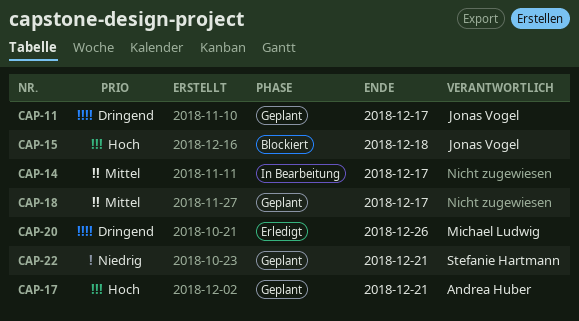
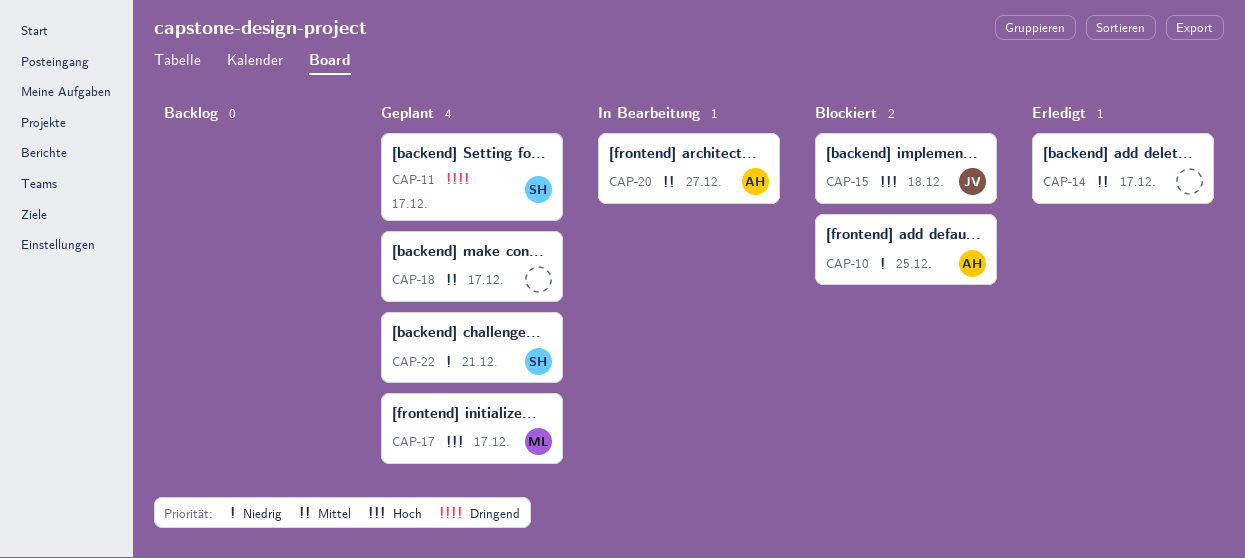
CAP-10: none -> present
CAP-11, owner: Jonas Vogel -> Stefanie Hartmann
CAP-14, status: In Bearbeitung -> Erledigt
CAP-17, owner: Andrea Huber -> Michael Ludwig
CAP-17, due: Dec 21 -> Dec 17
CAP-20, status: Erledigt -> In Bearbeitung
CAP-20, owner: Michael Ludwig -> Andrea Huber
CAP-20, priority: Dringend -> Mittel
CAP-20, due: Dec 26 -> Dec 27

